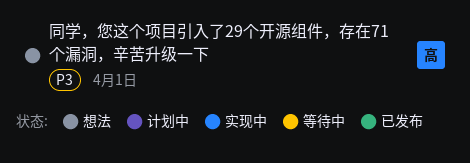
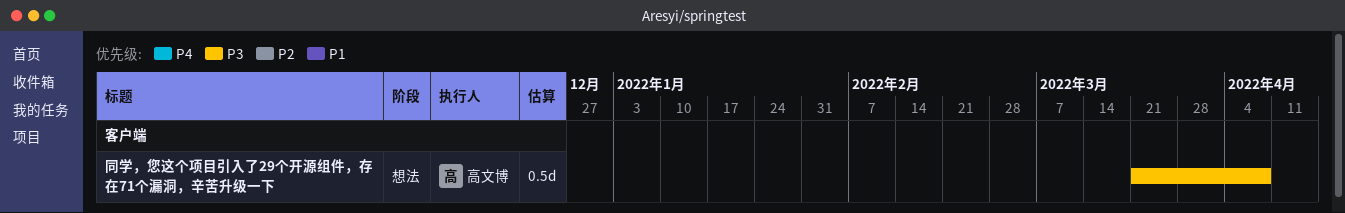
同学，您这个项目引入了29个开源组件，存在71个漏洞，辛苦升级一下, due: Apr 1 -> Apr 8

